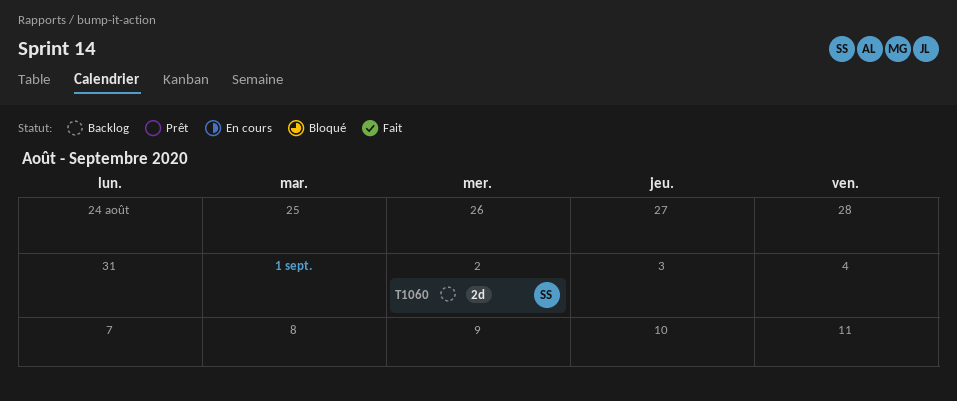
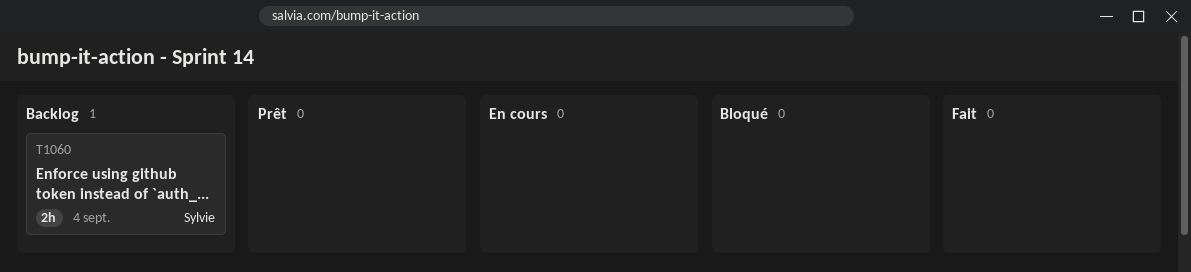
T1060, estimate: 2d -> 2h
T1060, due: Sep 2 -> Sep 4

